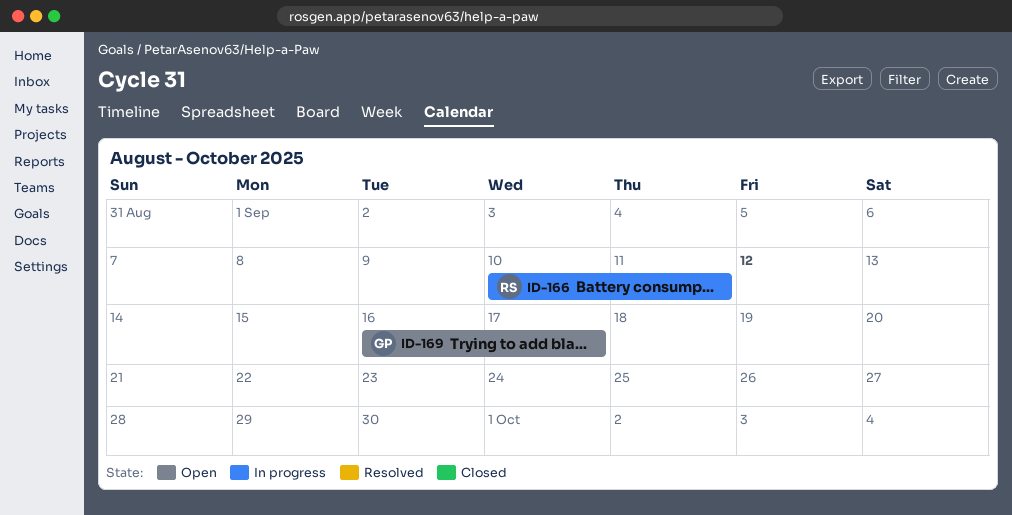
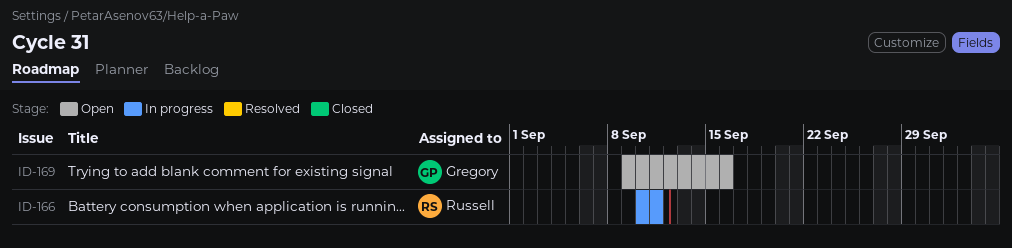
ID-169, start: Sep 16 -> Sep 9
ID-169, due: Sep 17 -> Sep 16

